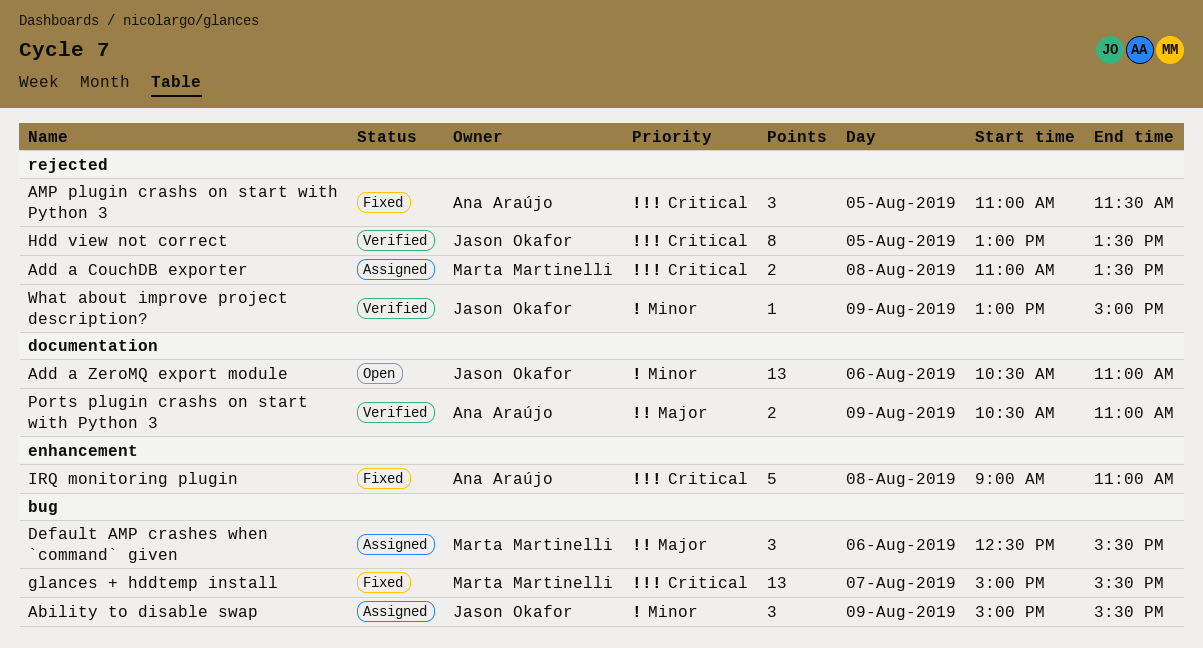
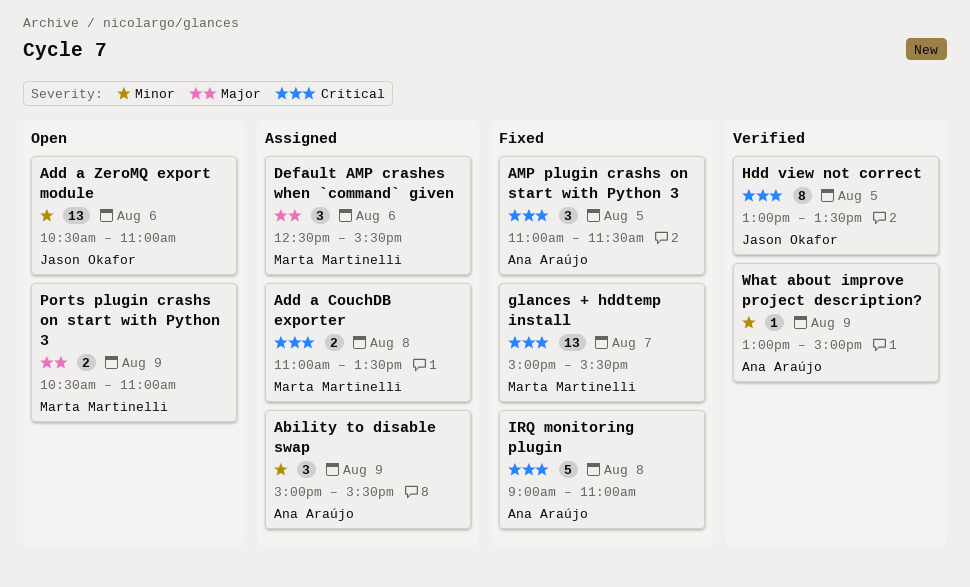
Ability to disable swap, owner: Jason Okafor -> Ana Araújo
Ports plugin crashs on start with Python 3, status: Verified -> Open
Ports plugin crashs on start with Python 3, owner: Ana Araújo -> Marta Martinelli
What about improve project description?, owner: Jason Okafor -> Ana Araújo

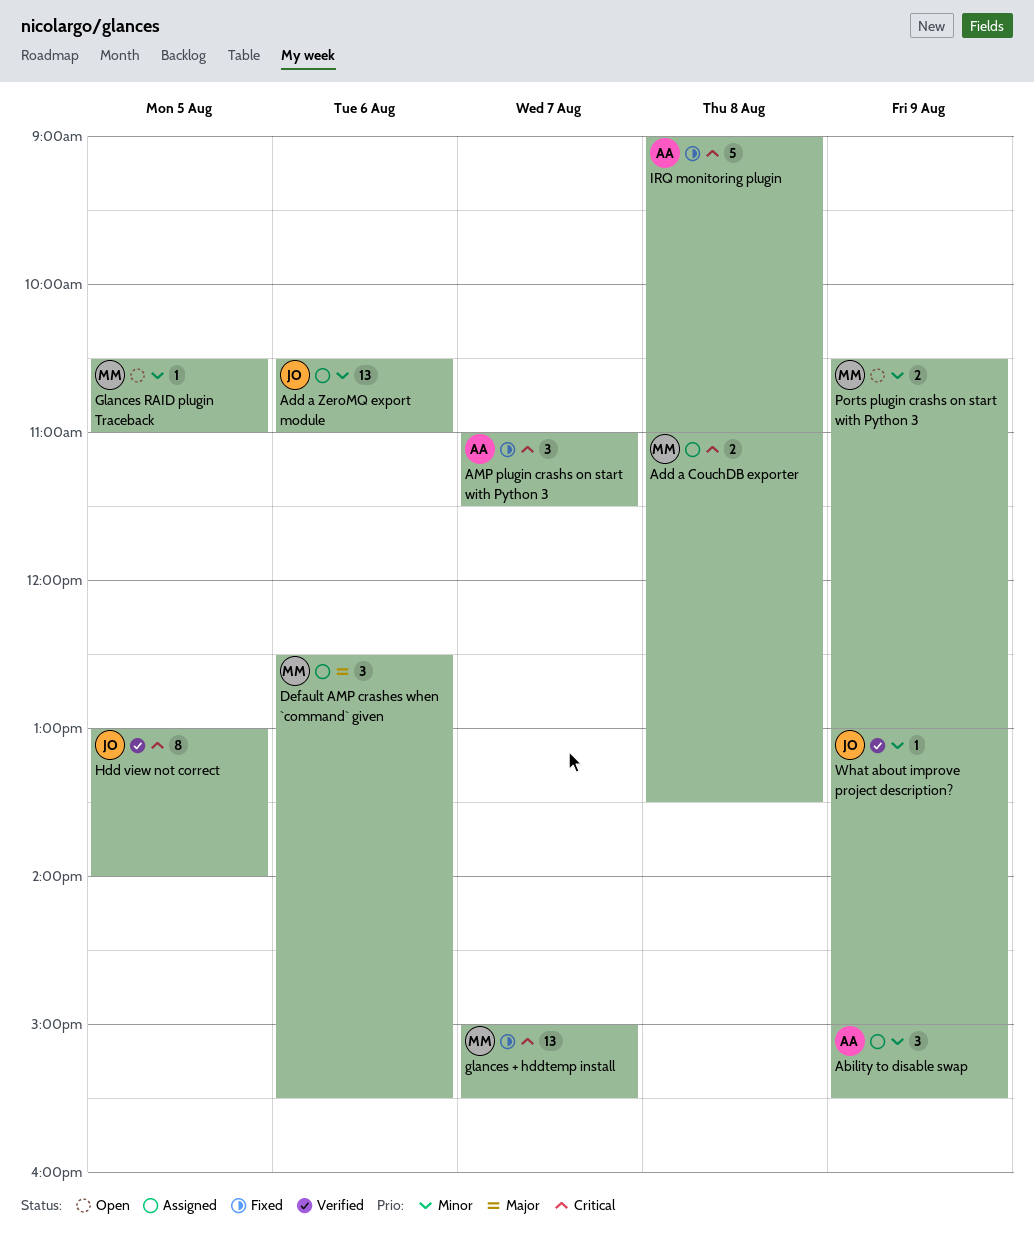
Add a ZeroMQ export module, status: Open -> Assigned
AMP plugin crashs on start with Python 3, day: Aug 5 -> Aug 7
Glances RAID plugin Traceback: none -> present
Hdd view not correct, ends: 13:30 -> 14:00
Ports plugin crashs on start with Python 3, priority: Major -> Minor
Ports plugin crashs on start with Python 3, ends: 11:00 -> 13:00
What about improve project description?, owner: Ana Araújo -> Jason Okafor

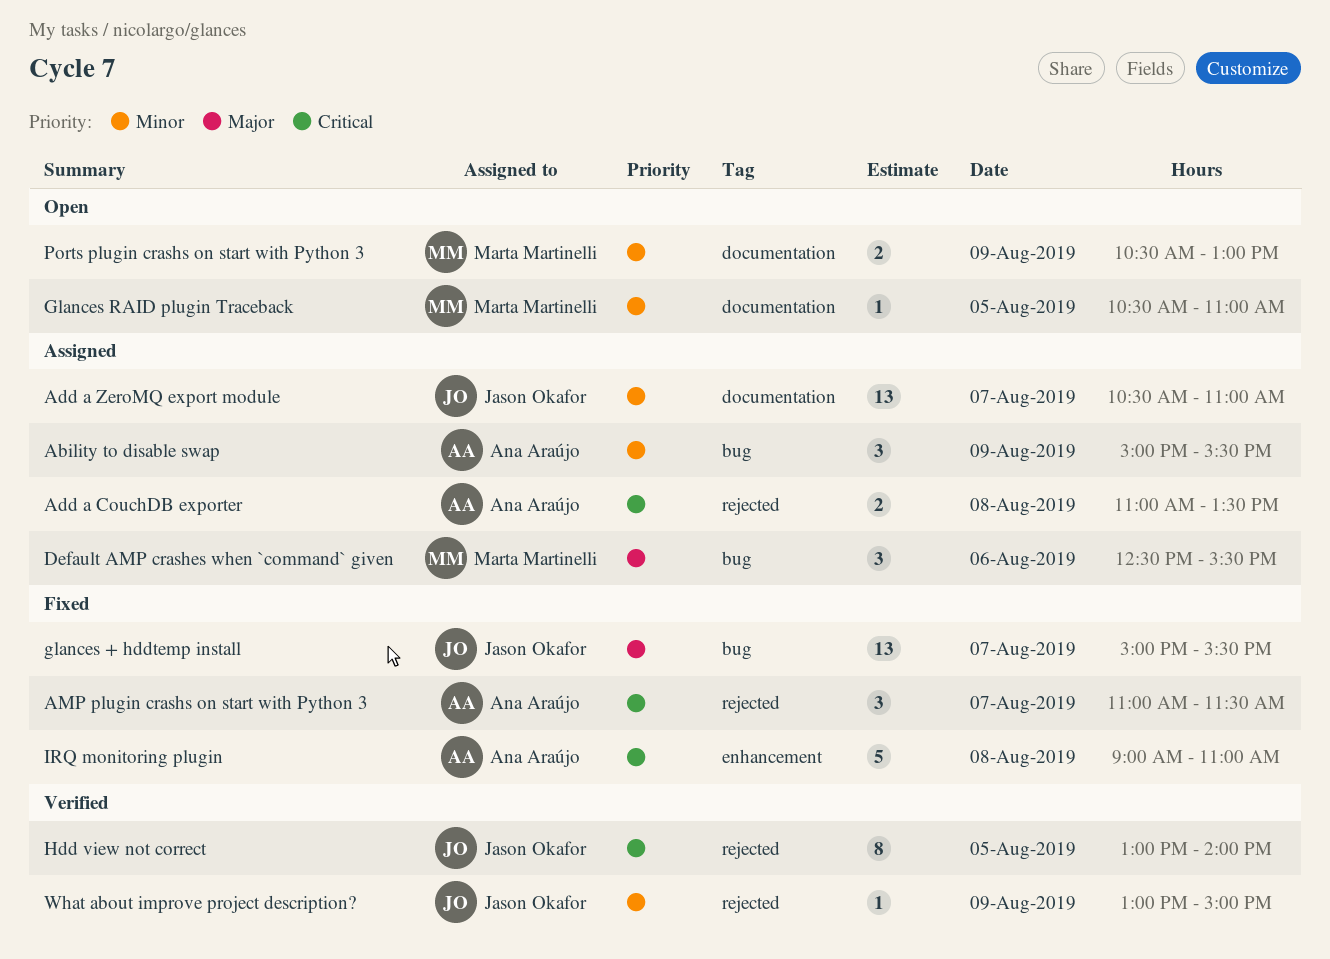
Add a CouchDB exporter, owner: Marta Martinelli -> Ana Araújo
Add a ZeroMQ export module, day: Aug 6 -> Aug 7
glances + hddtemp install, owner: Marta Martinelli -> Jason Okafor
glances + hddtemp install, priority: Critical -> Major

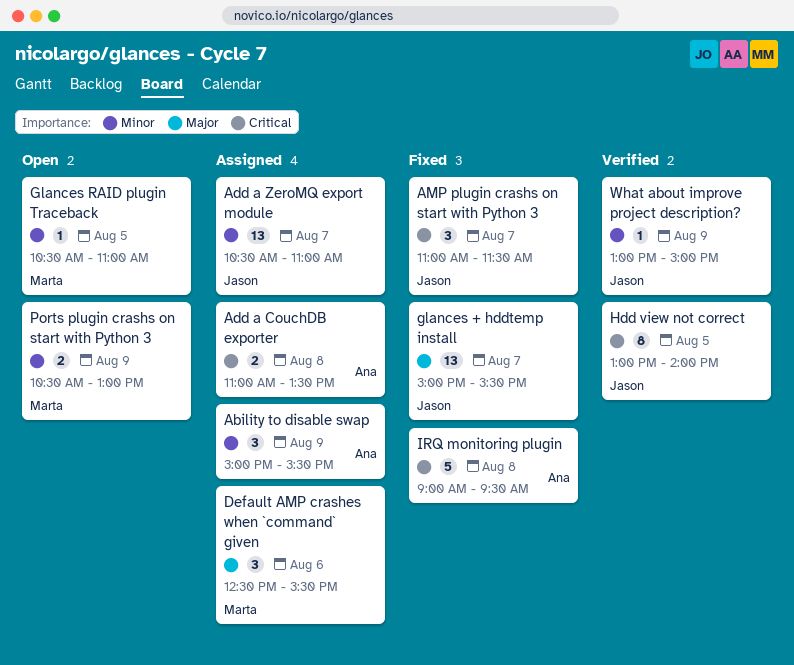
AMP plugin crashs on start with Python 3, owner: Ana Araújo -> Jason Okafor
IRQ monitoring plugin, ends: 11:00 -> 09:30

